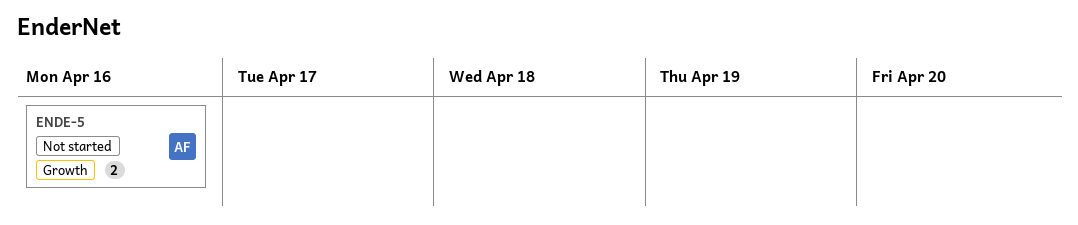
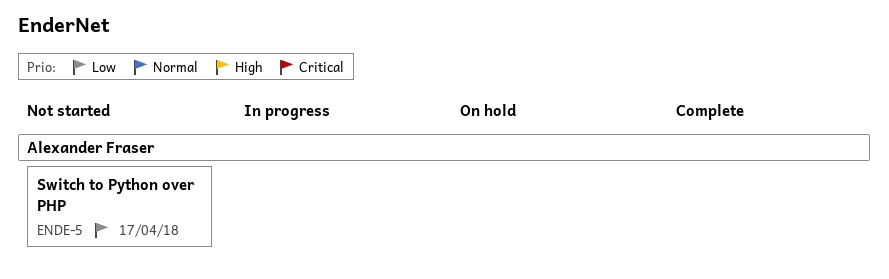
ENDE-5, due: Apr 16 -> Apr 17

